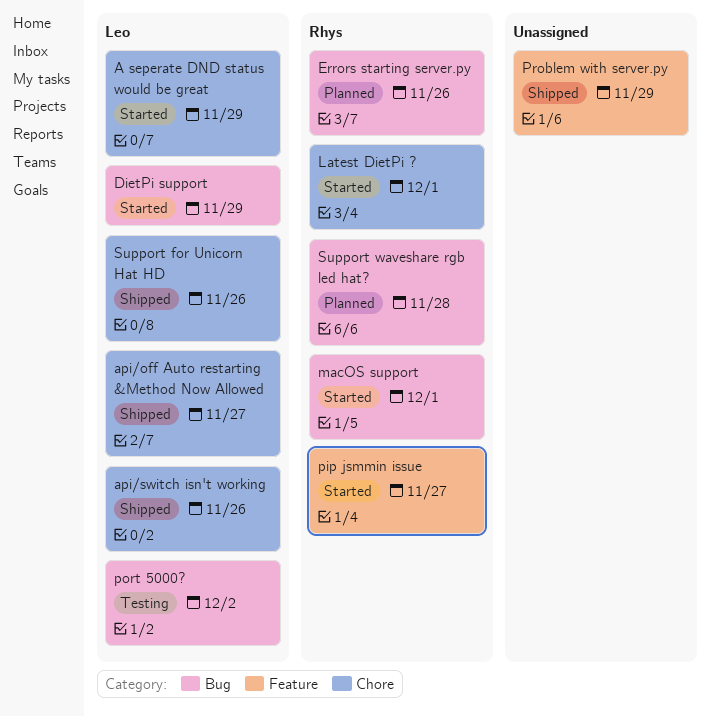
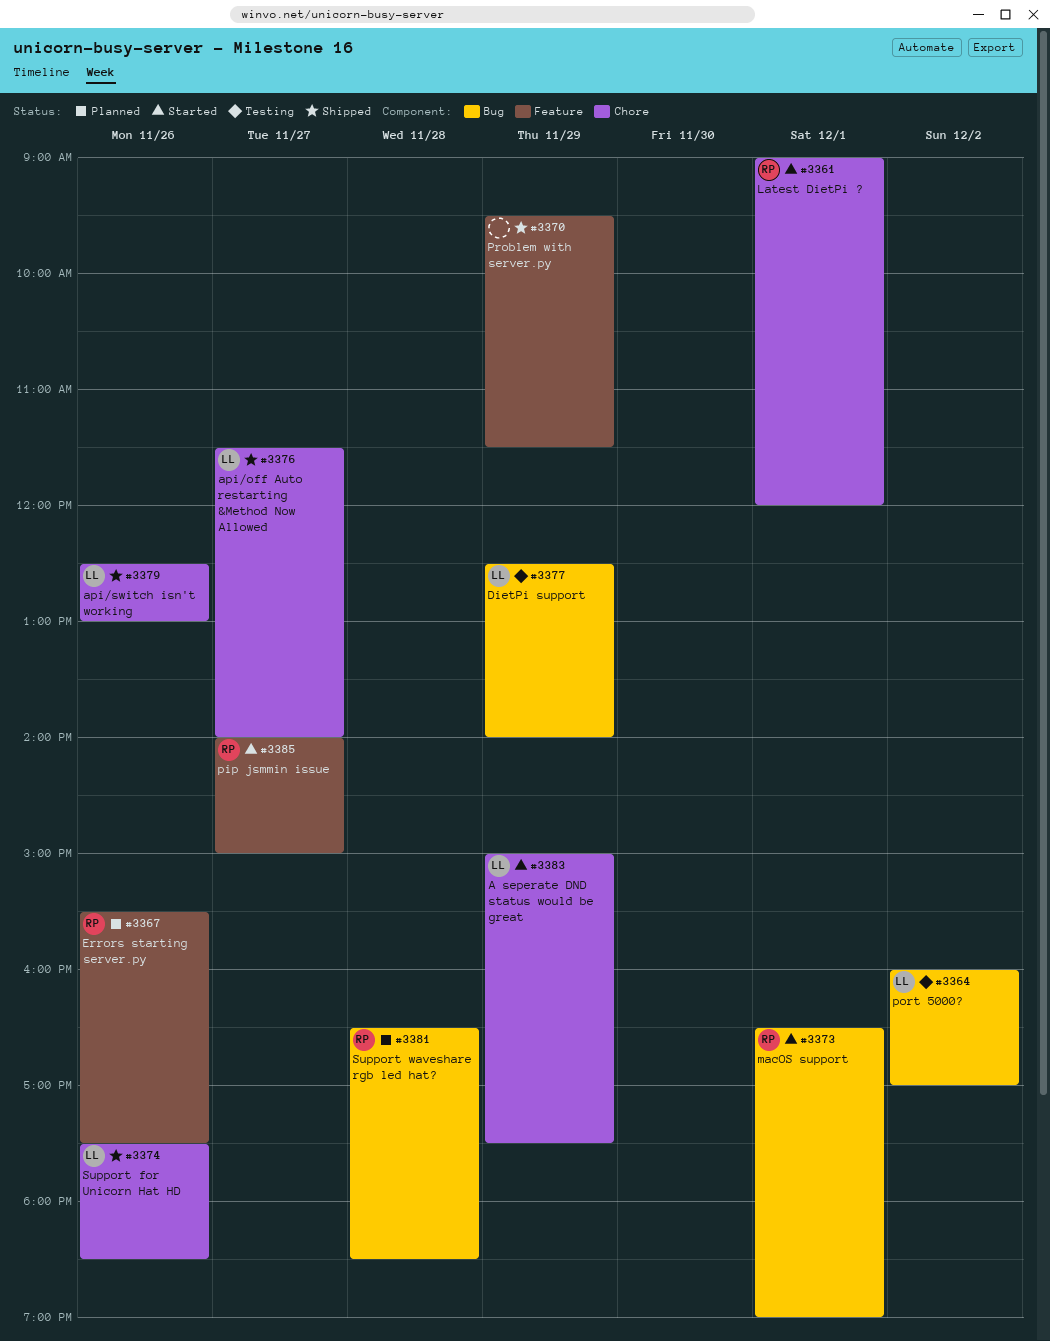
DietPi support, status: Started -> Testing
Errors starting server.py, label: Bug -> Feature

